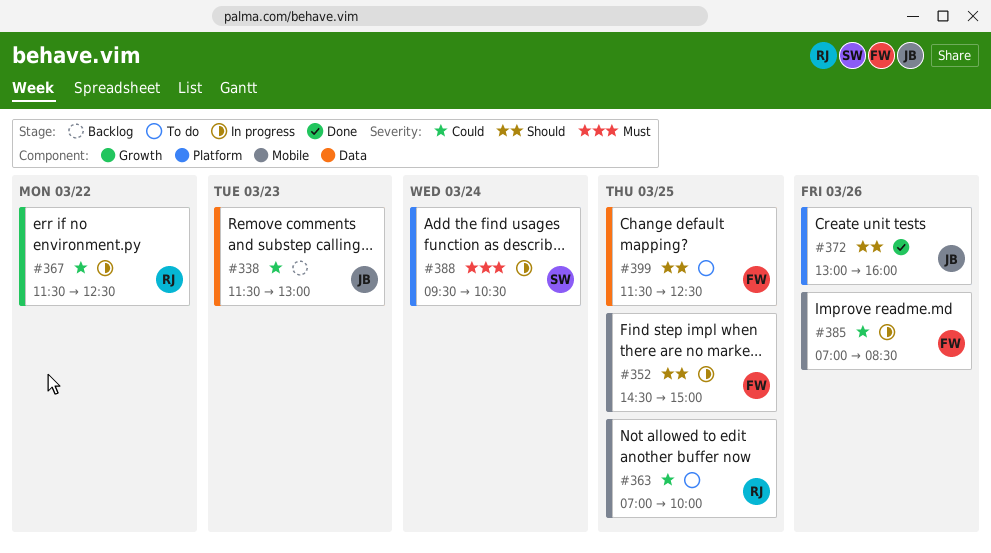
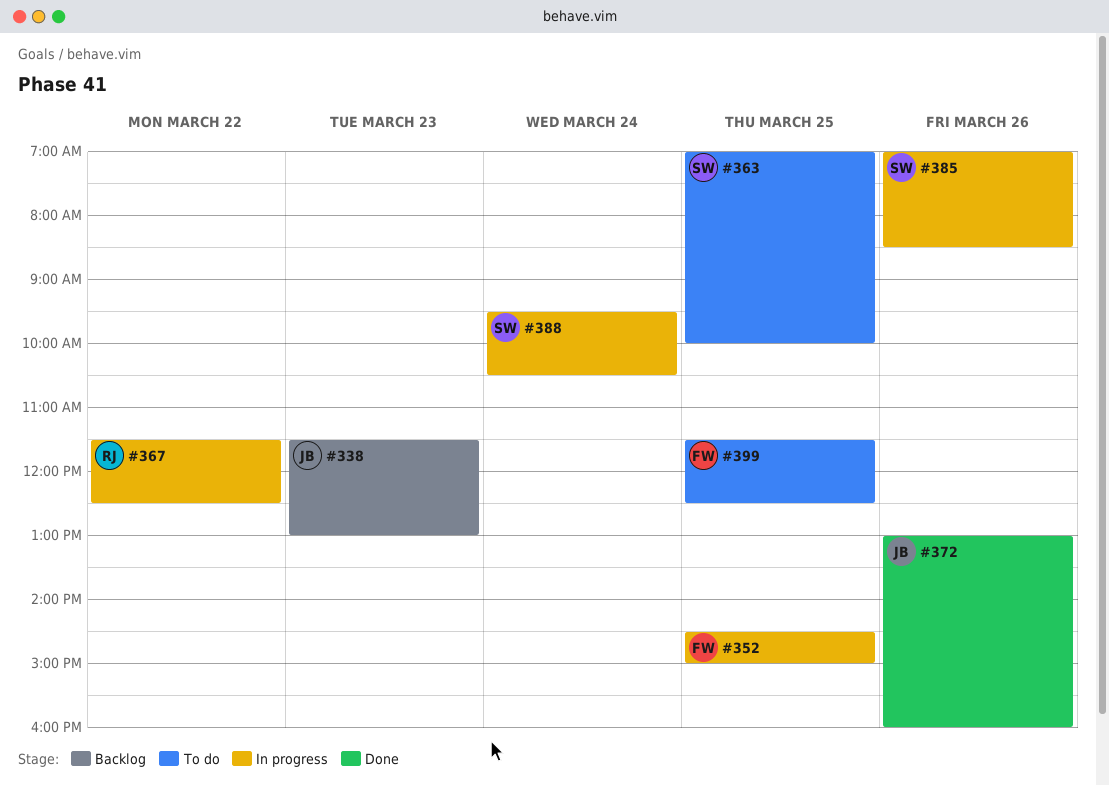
#363, owner: RJ -> SW
#385, owner: FW -> SW

